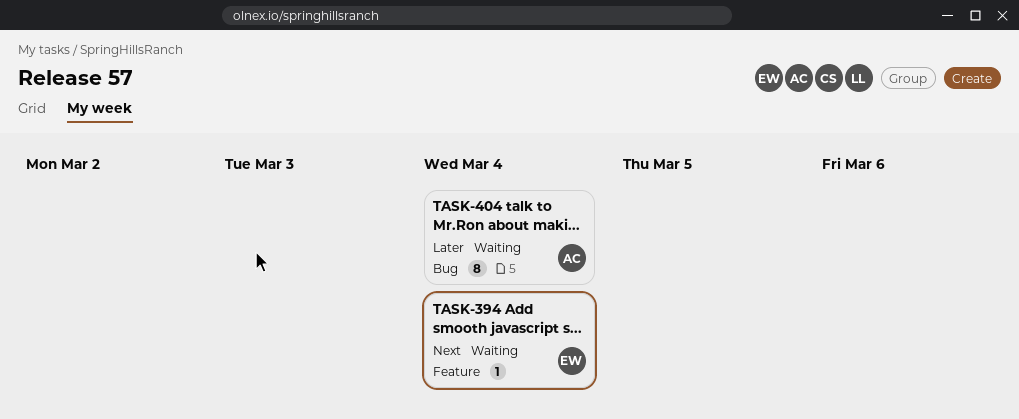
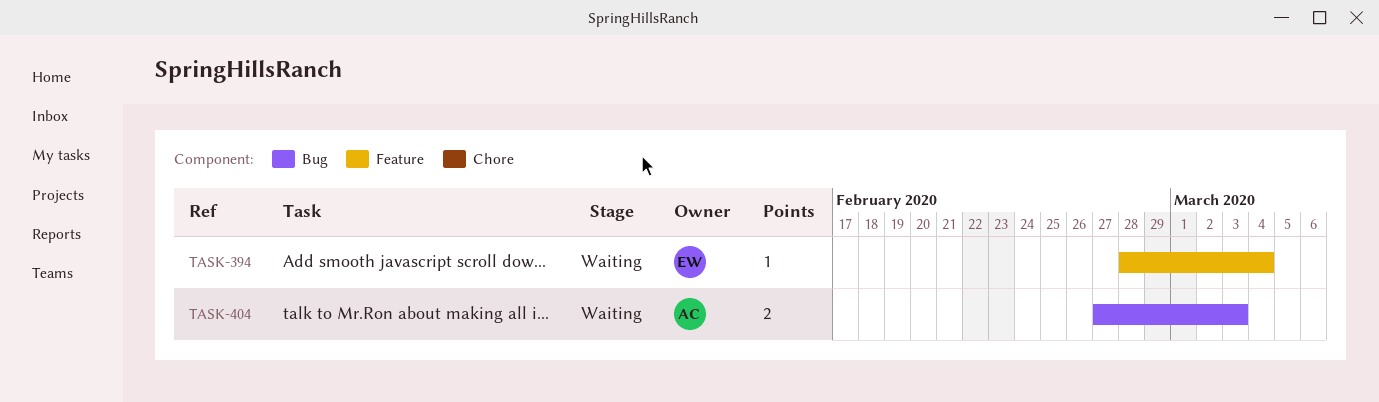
TASK-404, estimate: 8 -> 2
TASK-404, due: Mar 4 -> Mar 3

